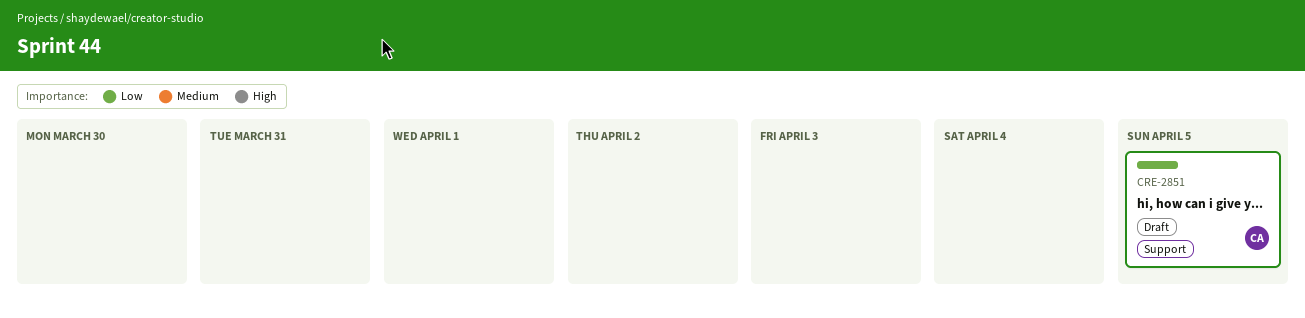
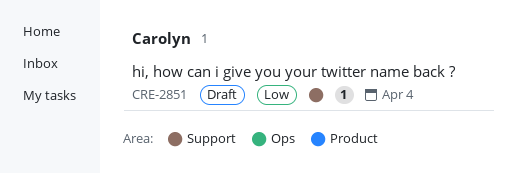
CRE-2851, due: Apr 5 -> Apr 4

